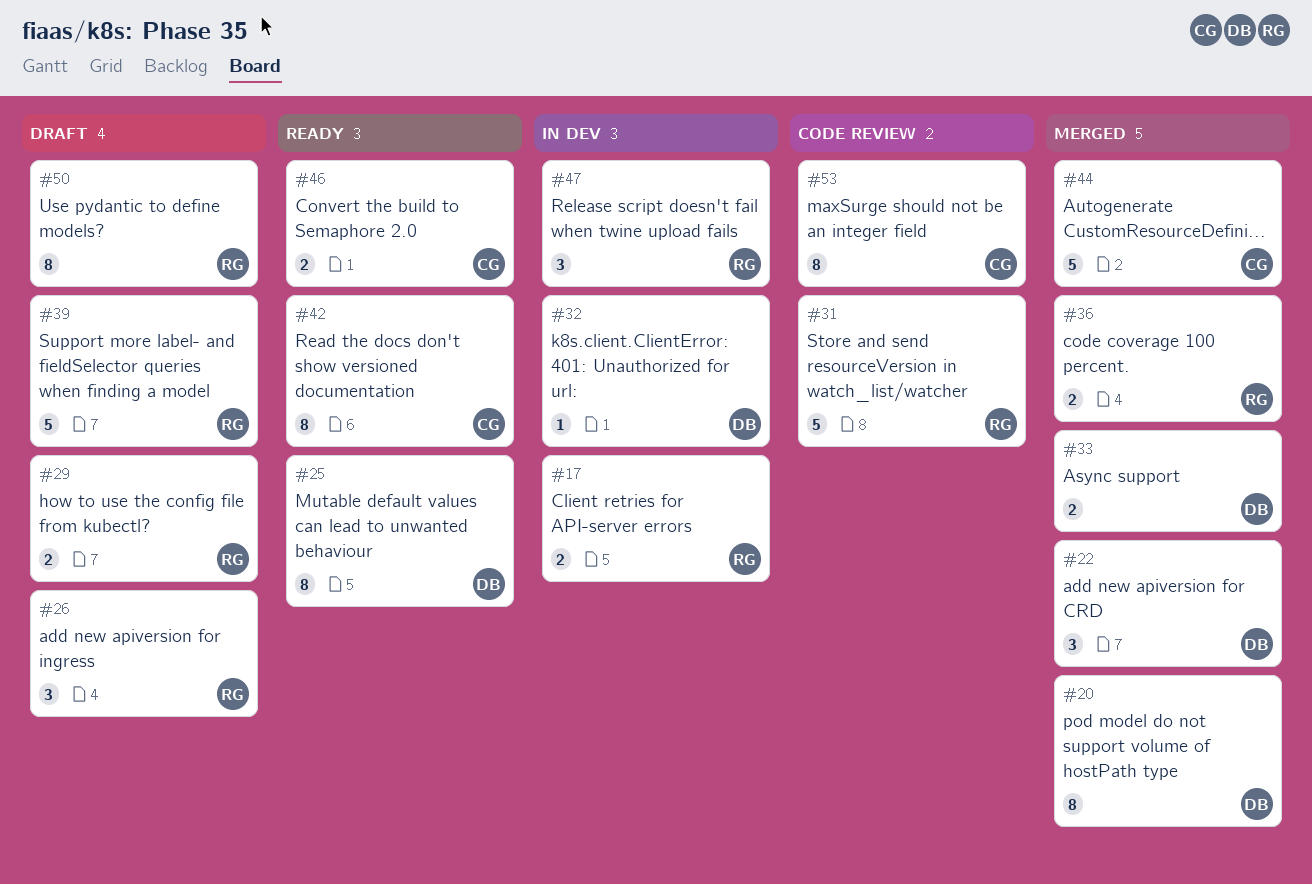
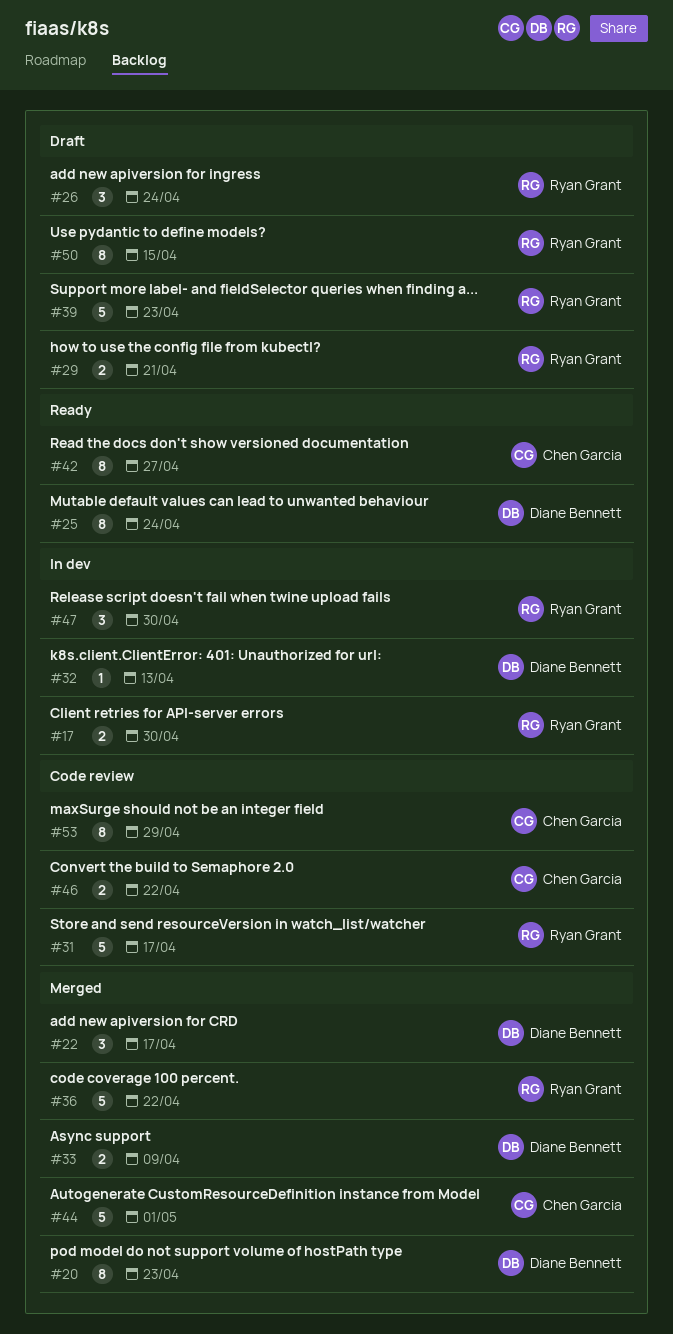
#36, estimate: 2 -> 5
#46, status: Ready -> Code review

